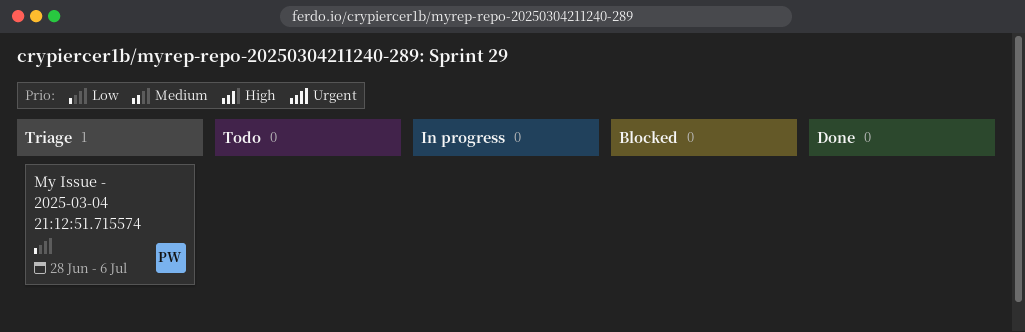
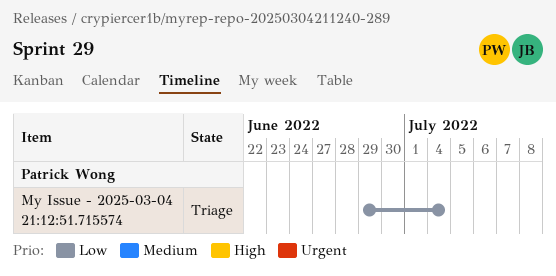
My Issue - 2025-03-04 21:12:51.715574, start: Jun 28 -> Jun 29
My Issue - 2025-03-04 21:12:51.715574, due: Jul 6 -> Jul 4

